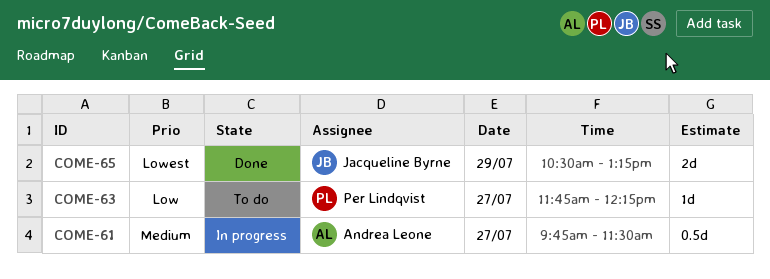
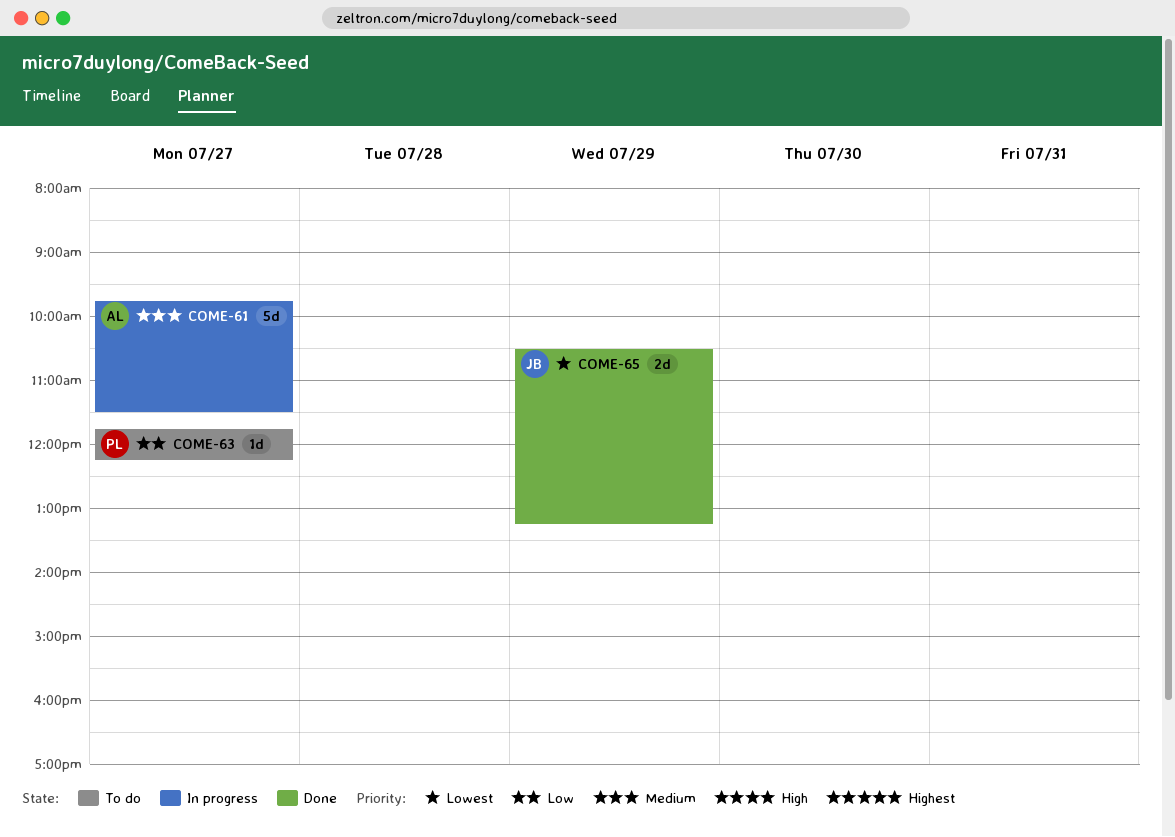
COME-61, estimate: 0.5d -> 5d

